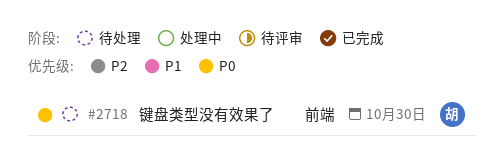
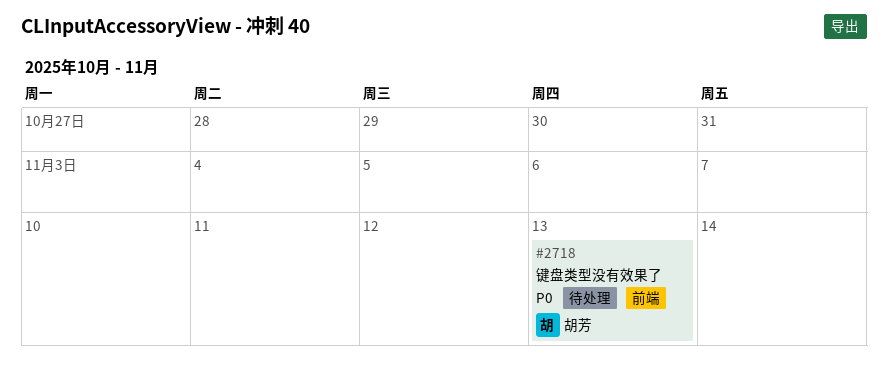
#2718, due: Oct 30 -> Nov 13

